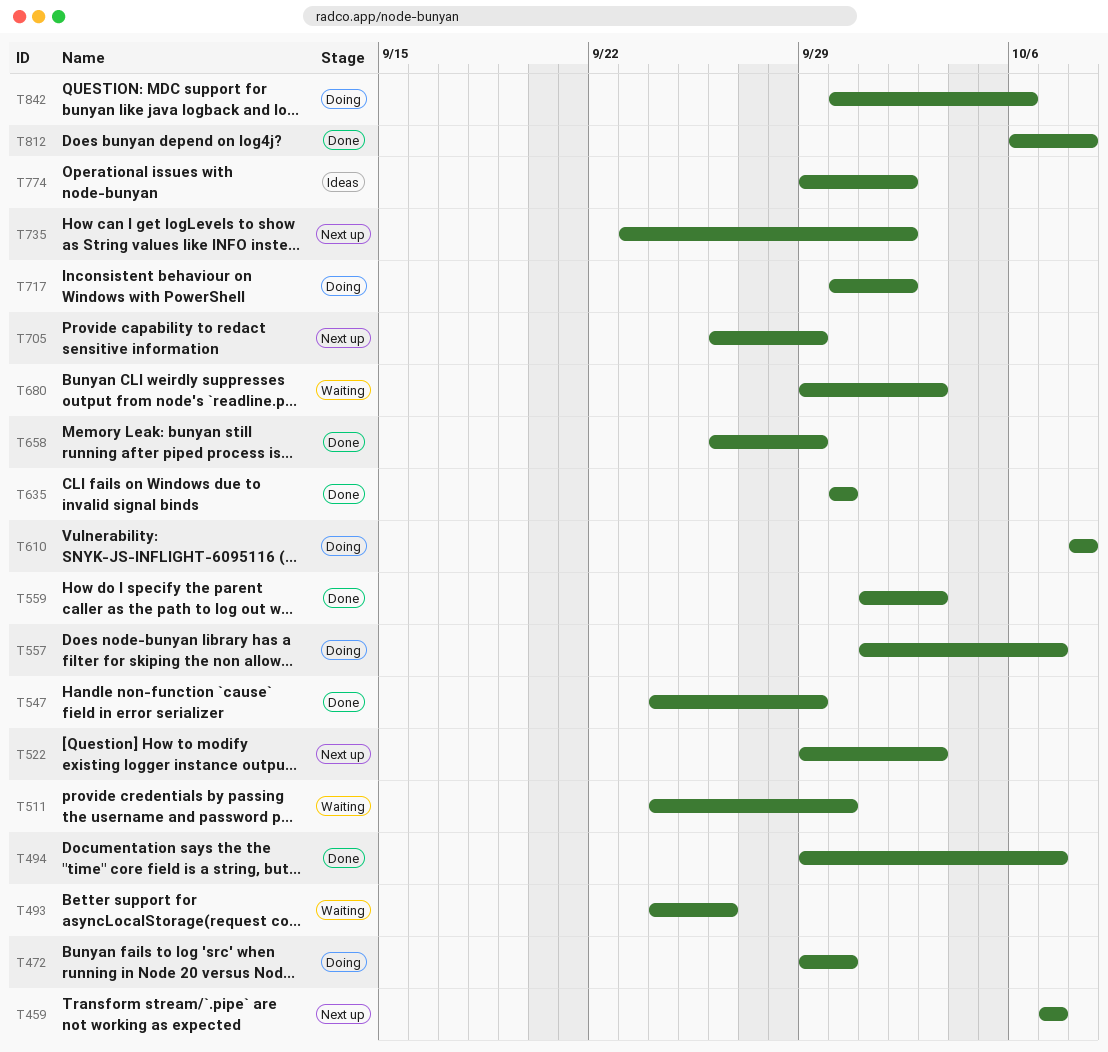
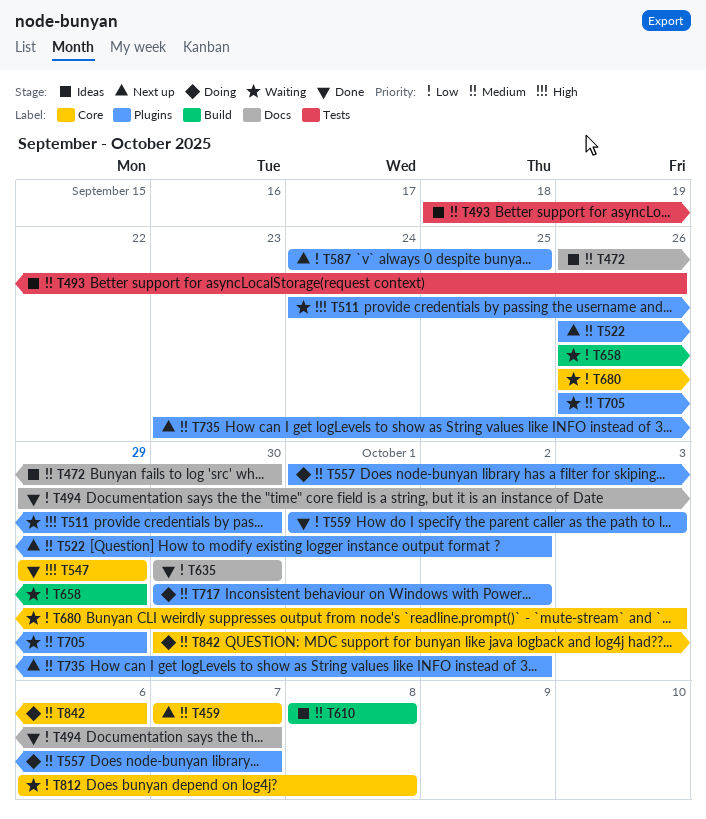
T472, status: Doing -> Ideas
T472, start: Sep 29 -> Sep 26
T493, status: Waiting -> Ideas
T493, start: Sep 24 -> Sep 18
T522, start: Sep 29 -> Sep 26
T522, due: Oct 3 -> Oct 2
T547, start: Sep 24 -> Sep 29
T587: none -> present
T610, status: Doing -> Ideas
T658, status: Done -> Waiting
T680, start: Sep 29 -> Sep 26
T705, status: Next up -> Waiting
T774: present -> none
T812, status: Done -> Waiting

